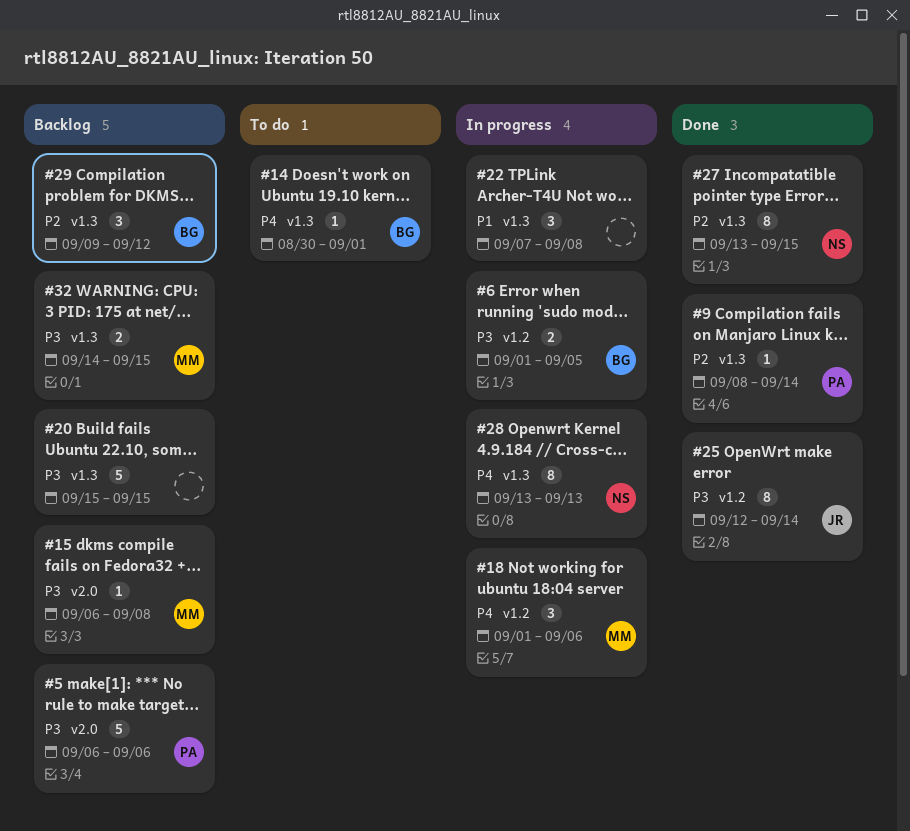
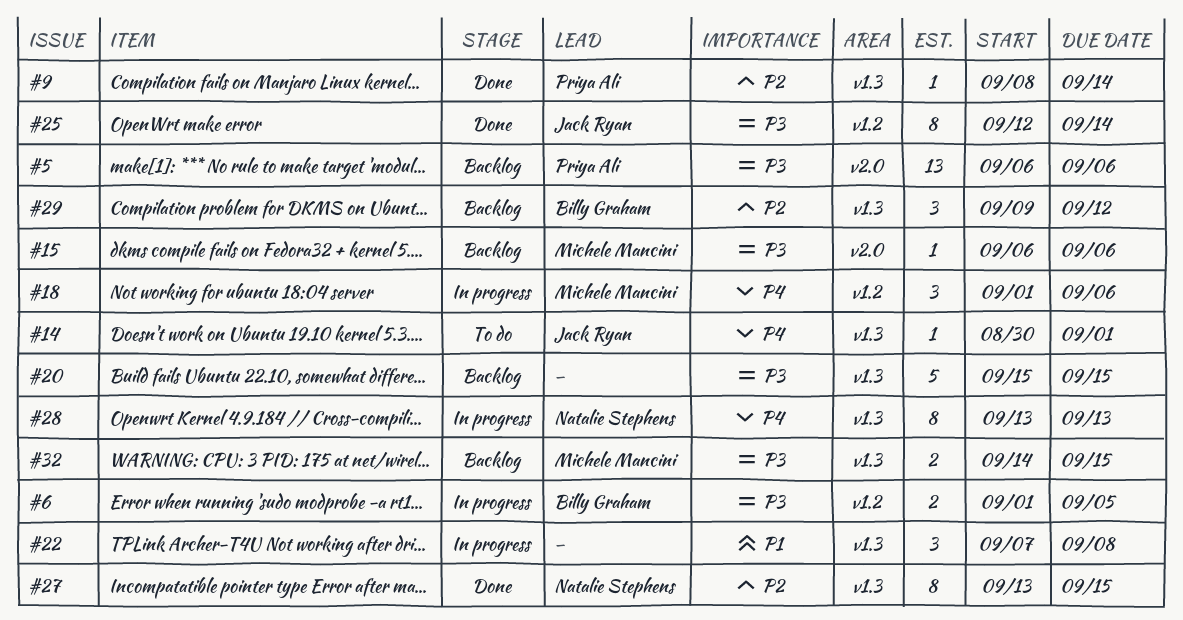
#5, estimate: 5 -> 13
#14, owner: Billy Graham -> Jack Ryan
#15, due: Sep 8 -> Sep 6

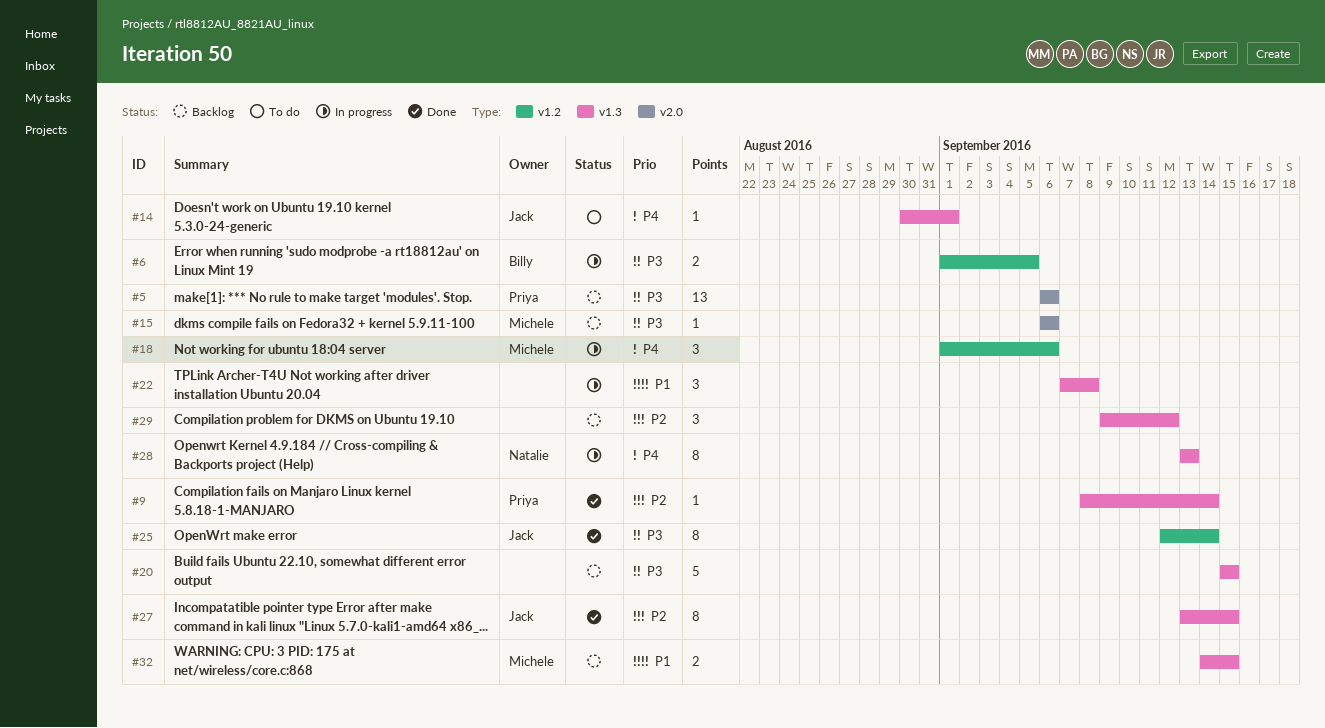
#27, owner: Natalie Stephens -> Jack Ryan
#29, owner: Billy Graham -> none
#32, priority: P3 -> P1

